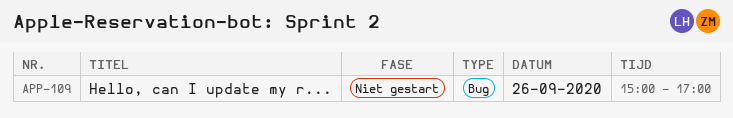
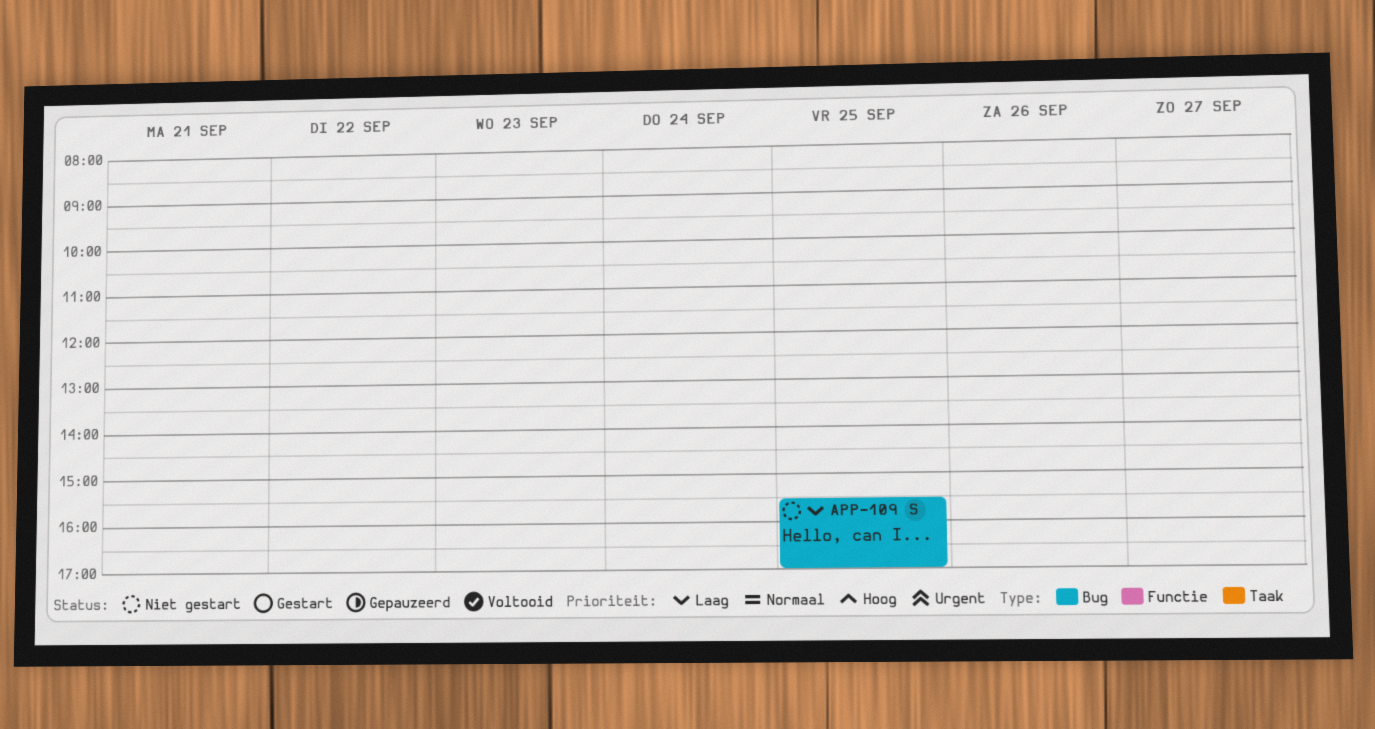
APP-109, day: Sep 26 -> Sep 25
APP-109, begins: 15:00 -> 15:30

